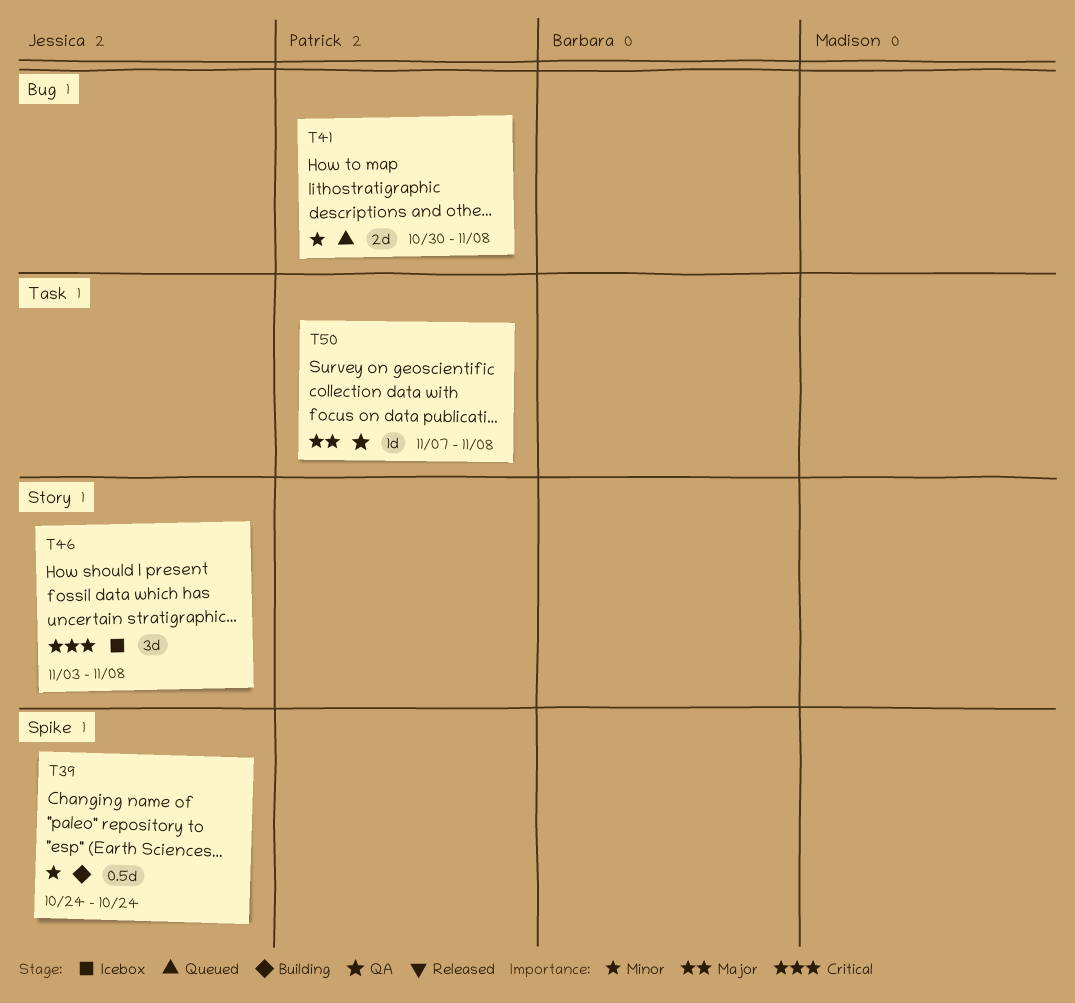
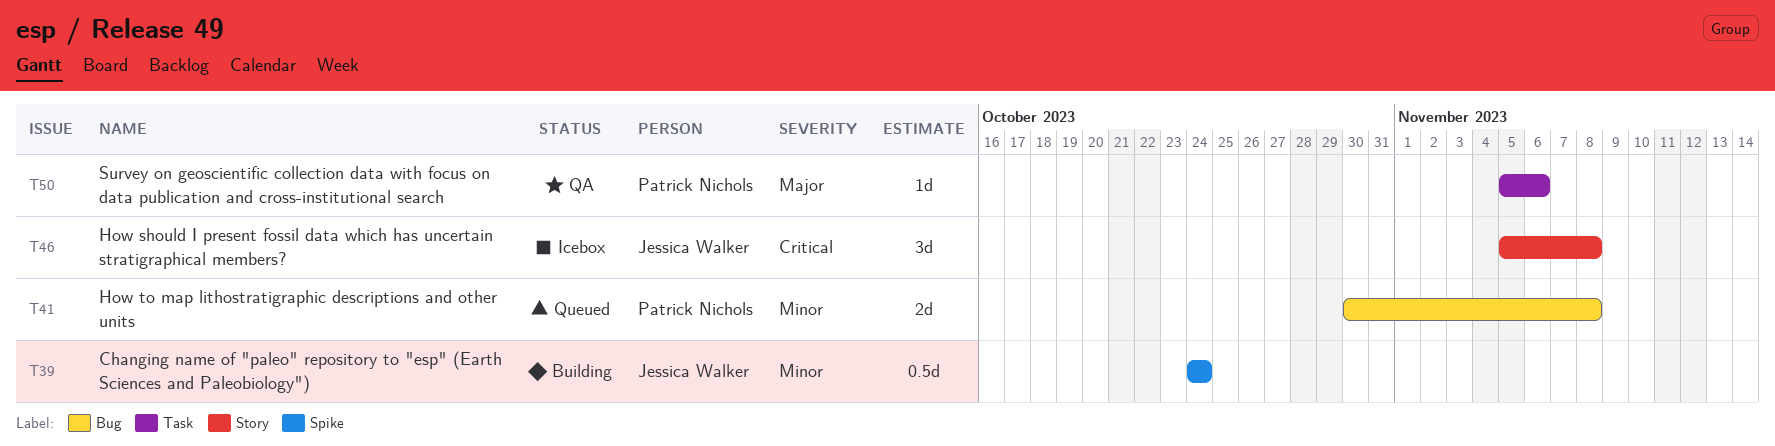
T46, start: Nov 3 -> Nov 5
T50, start: Nov 7 -> Nov 5
T50, due: Nov 8 -> Nov 6

